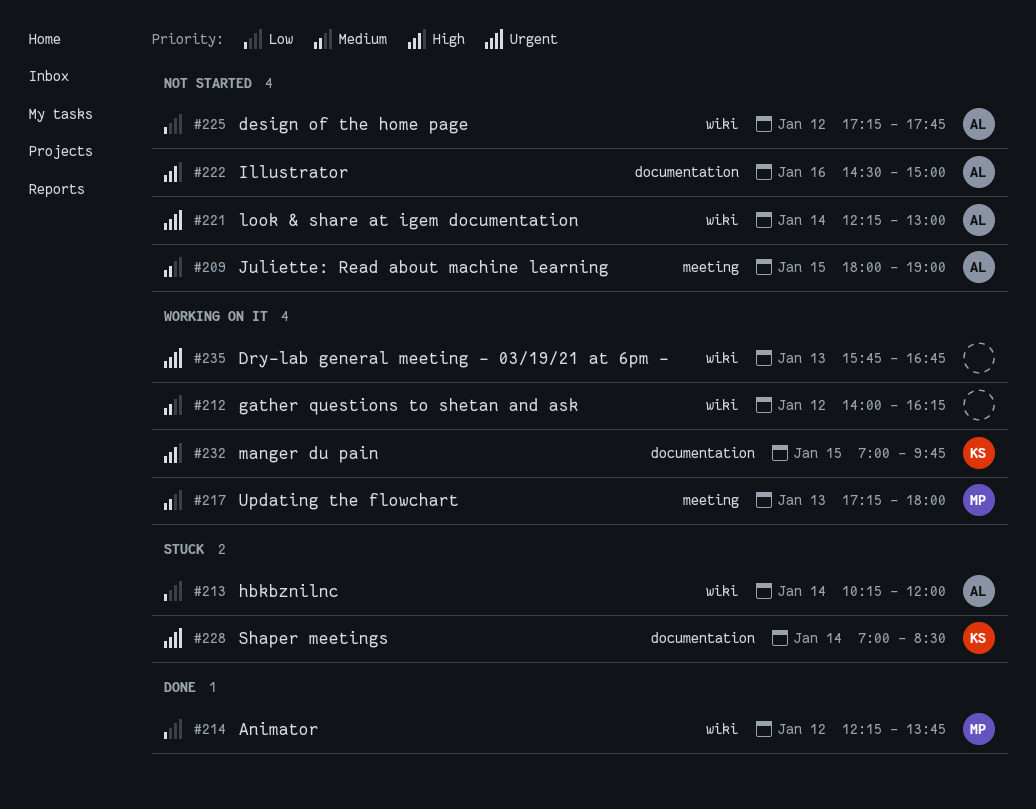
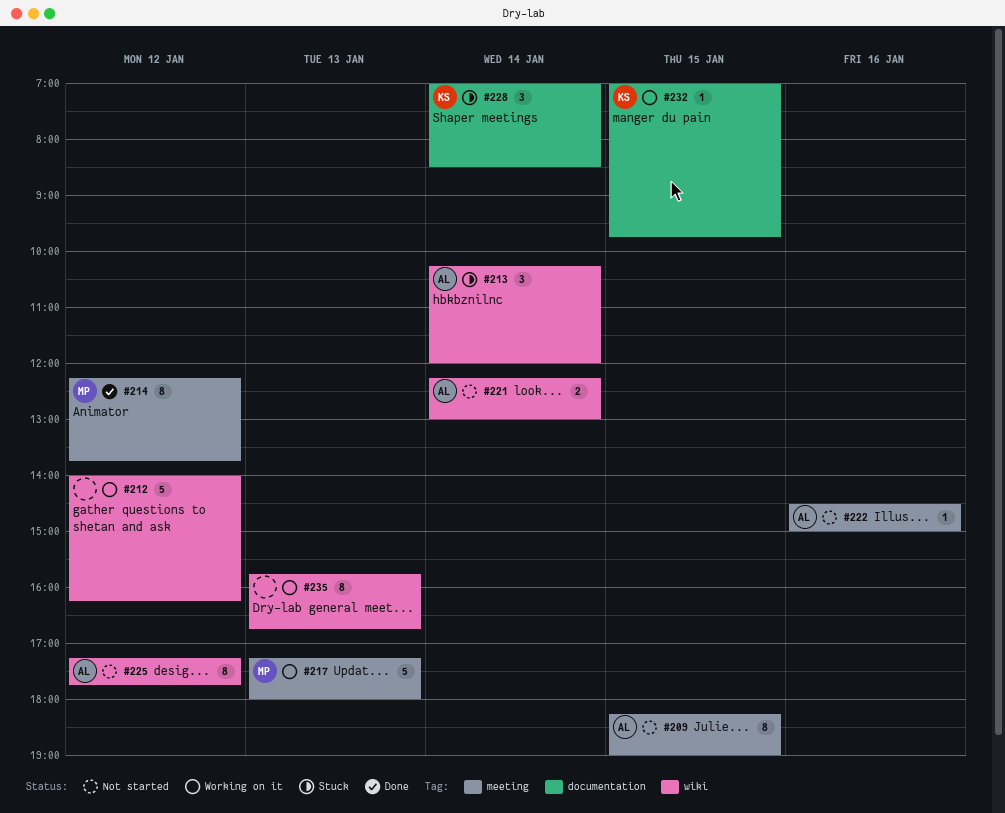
#209, begins: 18:00 -> 18:15
#214, label: wiki -> meeting
#222, label: documentation -> meeting

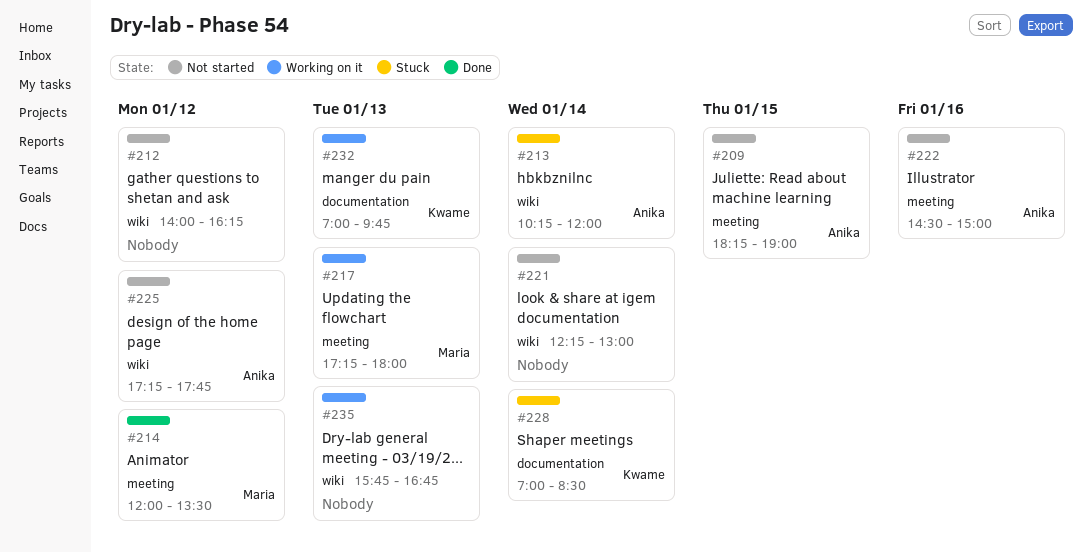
#212, status: Working on it -> Not started
#214, begins: 12:15 -> 12:00
#214, ends: 13:45 -> 13:30
#221, owner: Anika -> none
#232, day: Jan 15 -> Jan 13

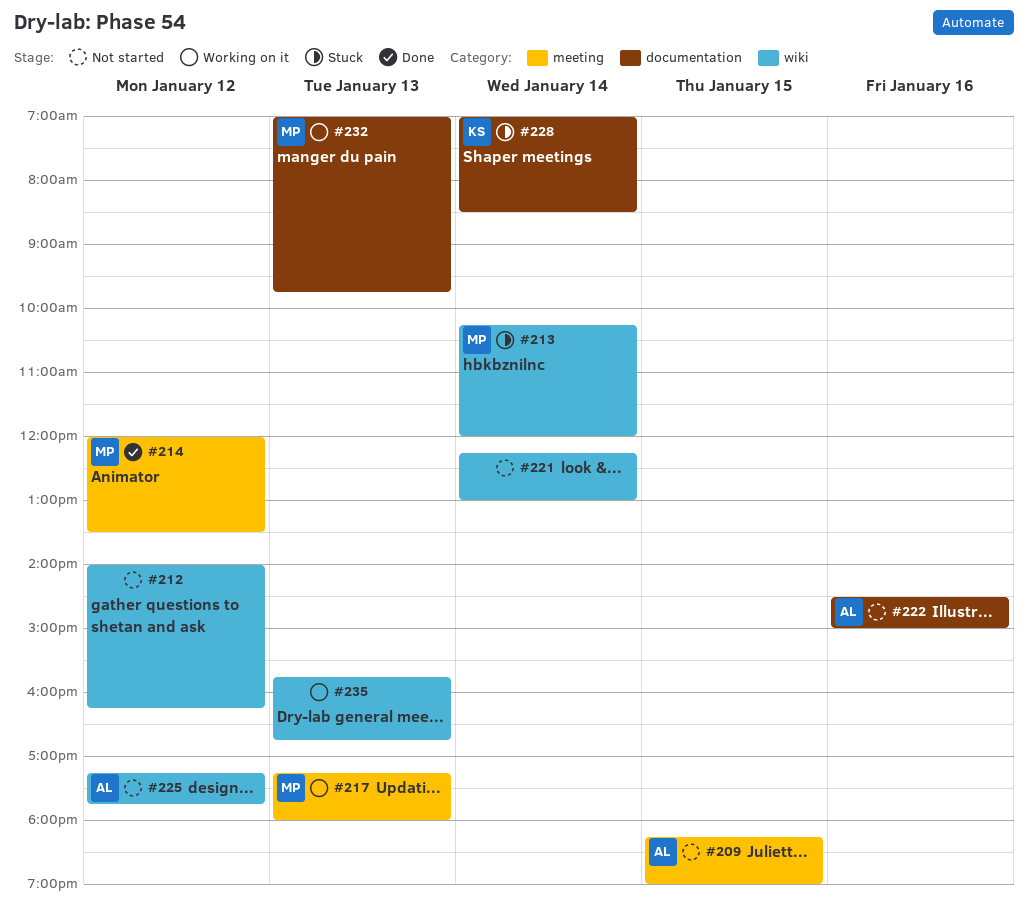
#213, owner: Anika -> Maria
#222, label: meeting -> documentation
#232, owner: Kwame -> Maria

